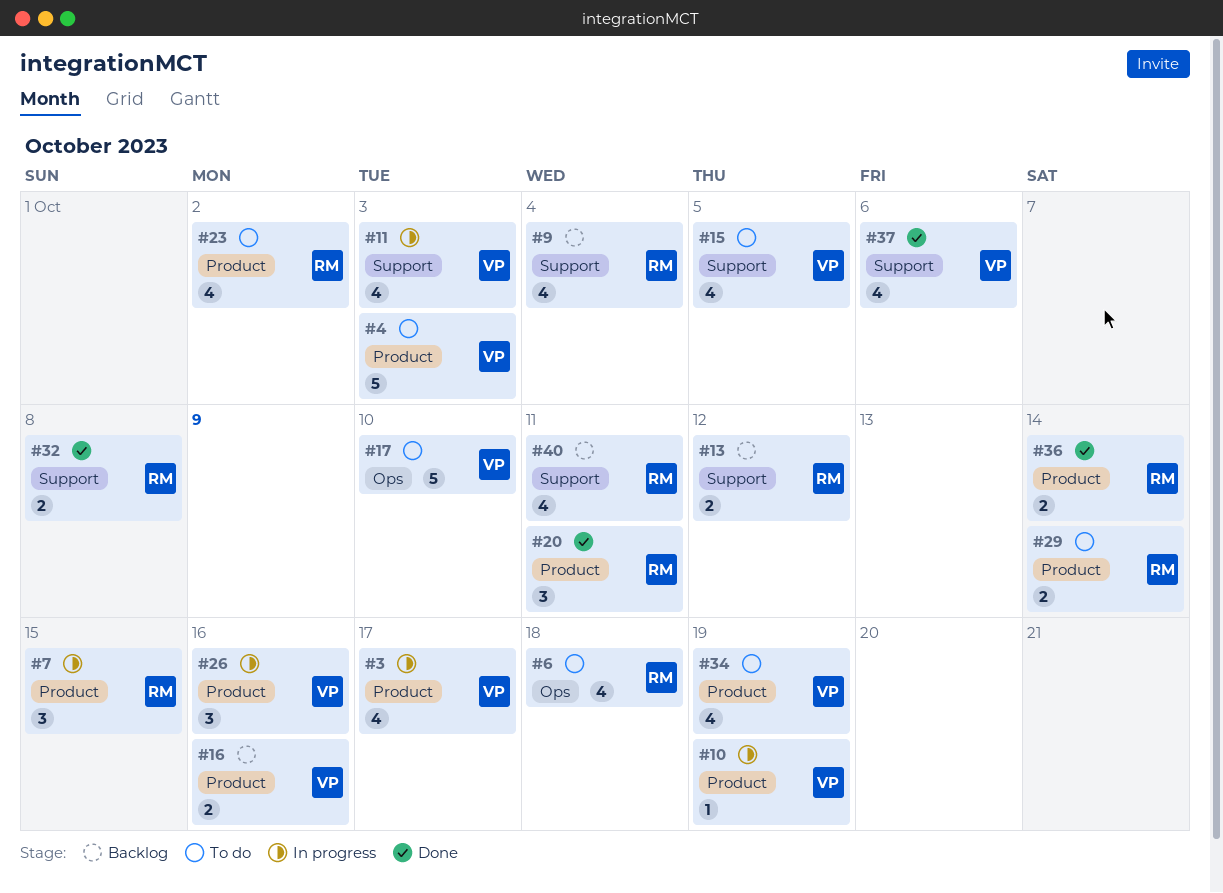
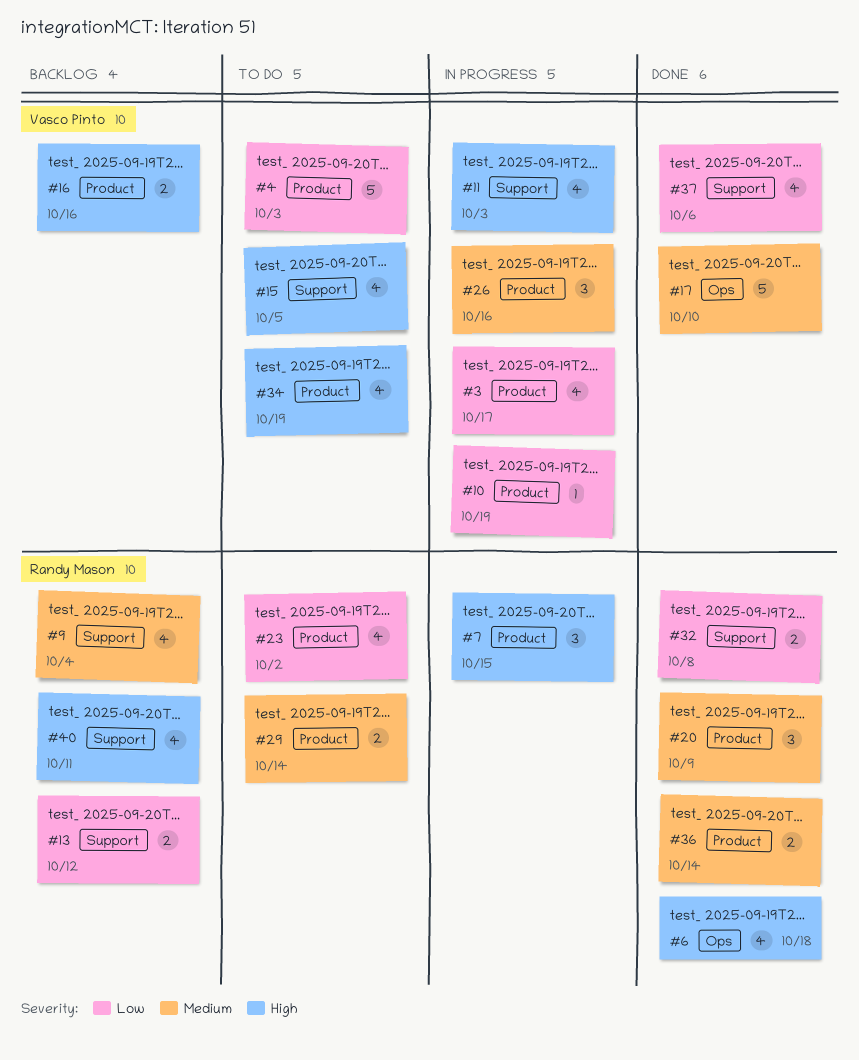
#6, status: To do -> Done
#17, status: To do -> Done
#20, due: Oct 11 -> Oct 9

